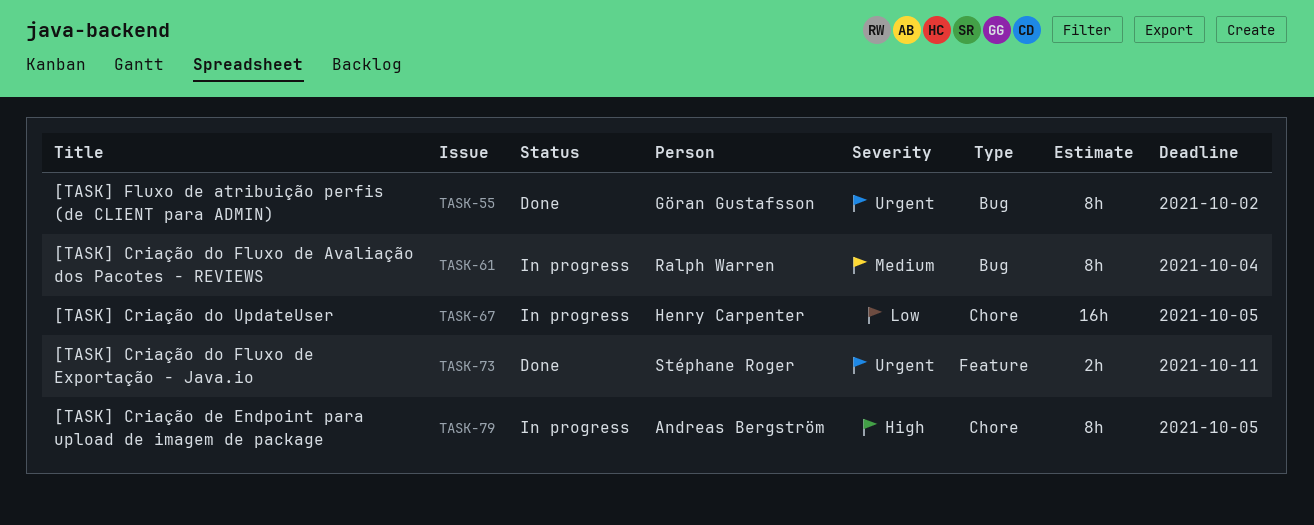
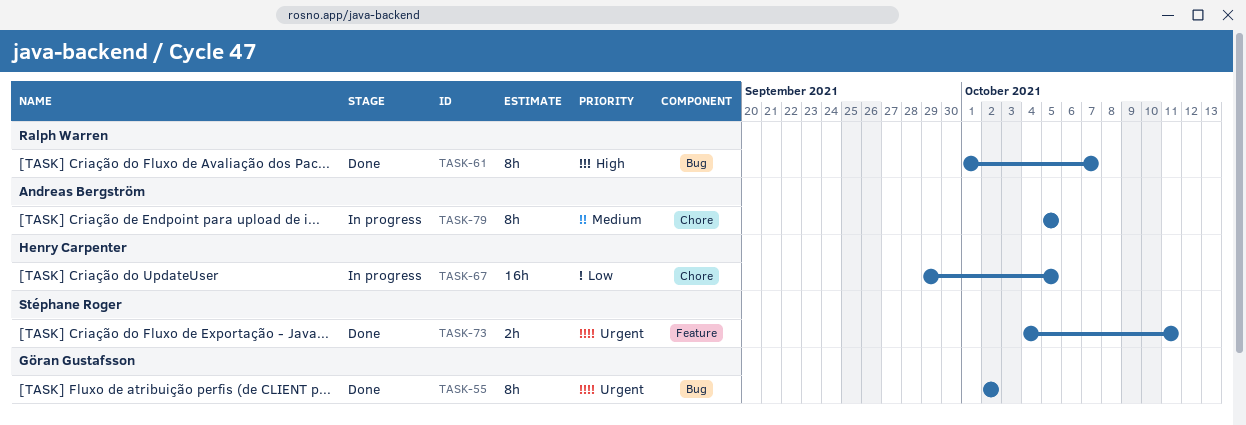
TASK-61, status: In progress -> Done
TASK-61, priority: Medium -> High
TASK-61, due: Oct 4 -> Oct 7
TASK-79, priority: High -> Medium

